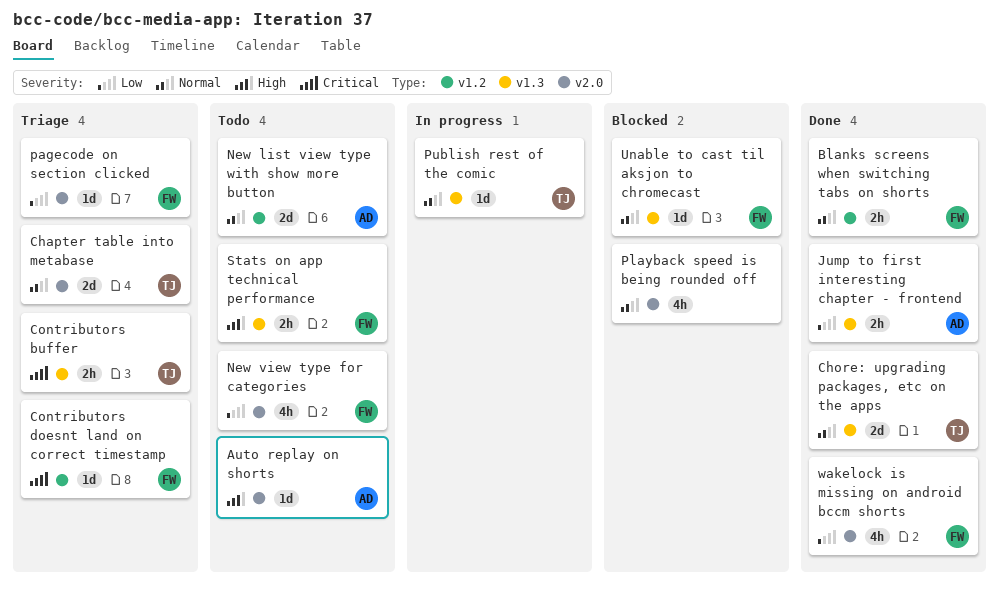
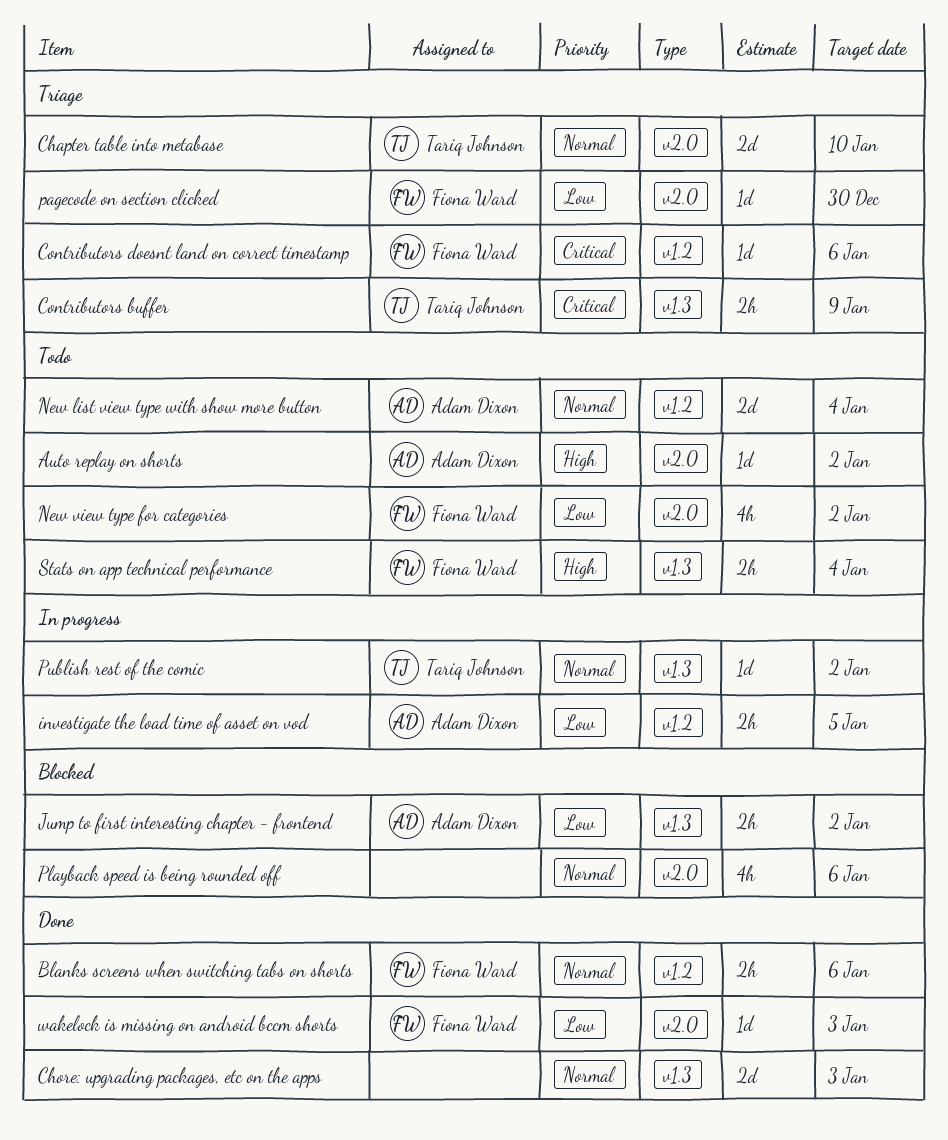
Chore: upgrading packages, etc on the apps, owner: Tariq Johnson -> none
investigate the load time of asset on vod: none -> present
Jump to first interesting chapter - frontend, status: Done -> Blocked
Unable to cast til aksjon to chromecast: present -> none
wakelock is missing on android bccm shorts, estimate: 4h -> 1d

